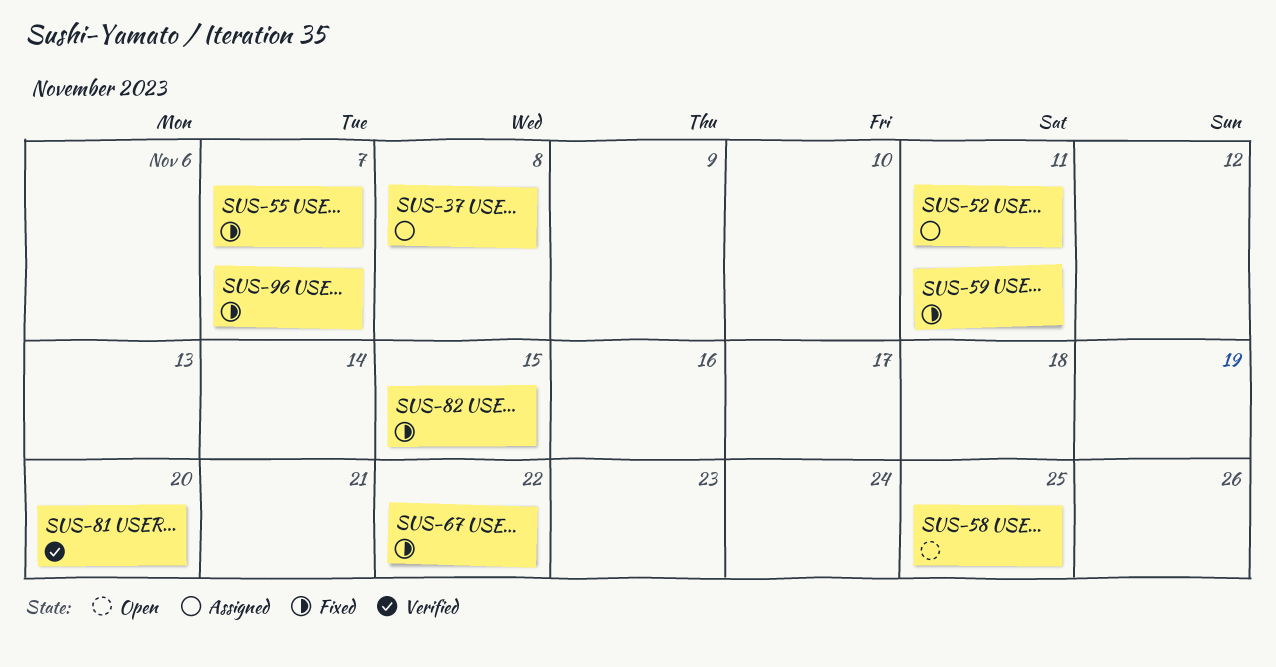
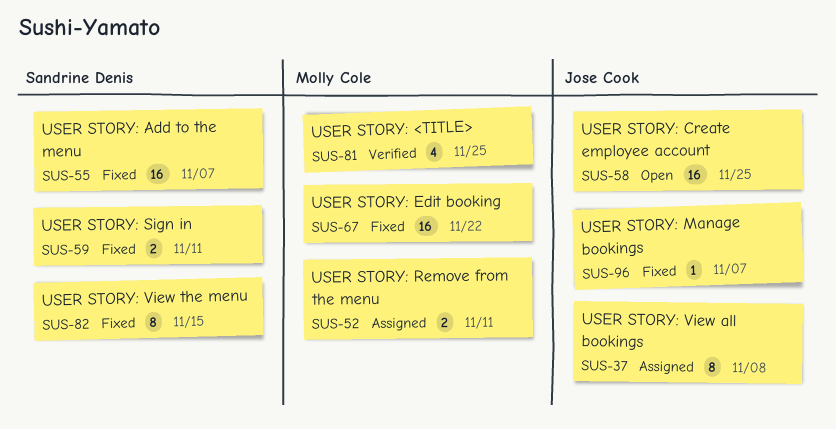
SUS-81, due: Nov 20 -> Nov 25

